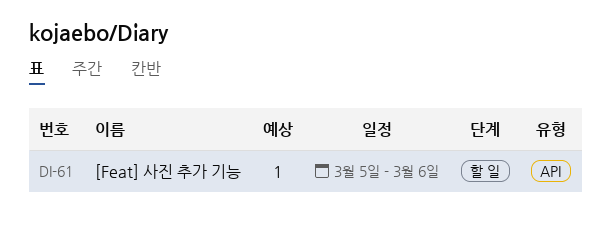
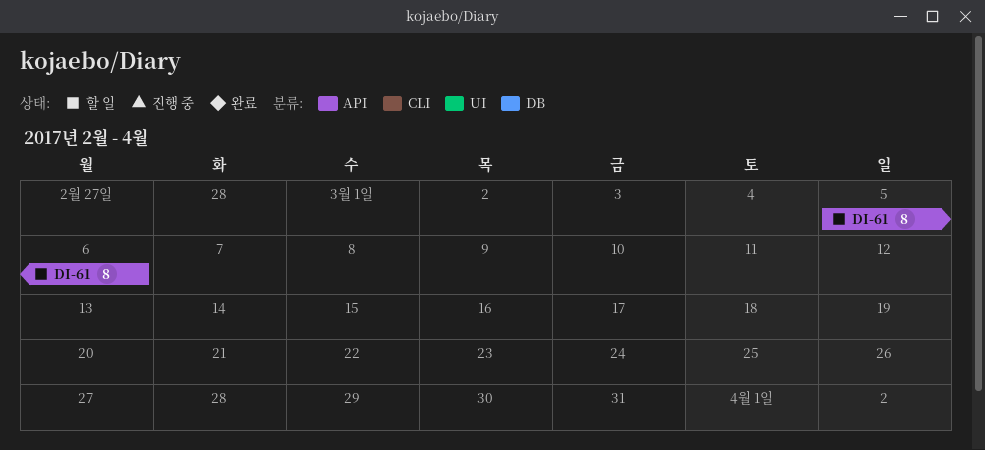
DI-61, estimate: 1 -> 8

